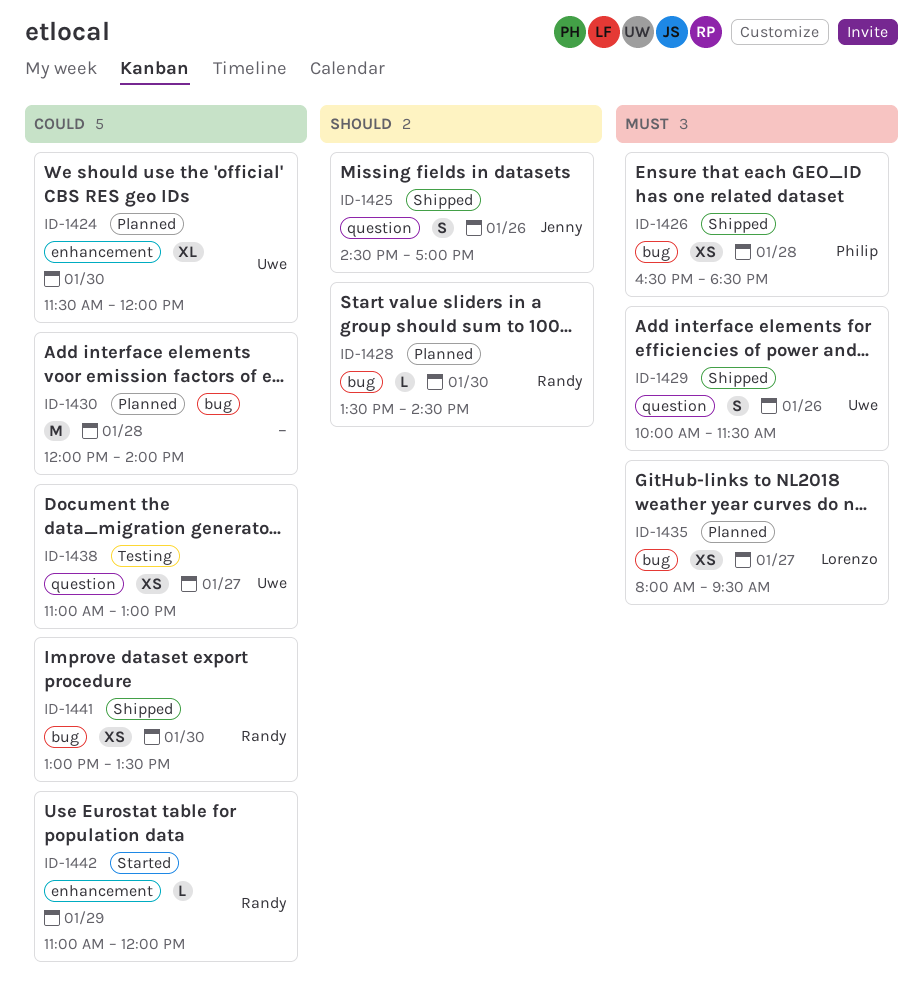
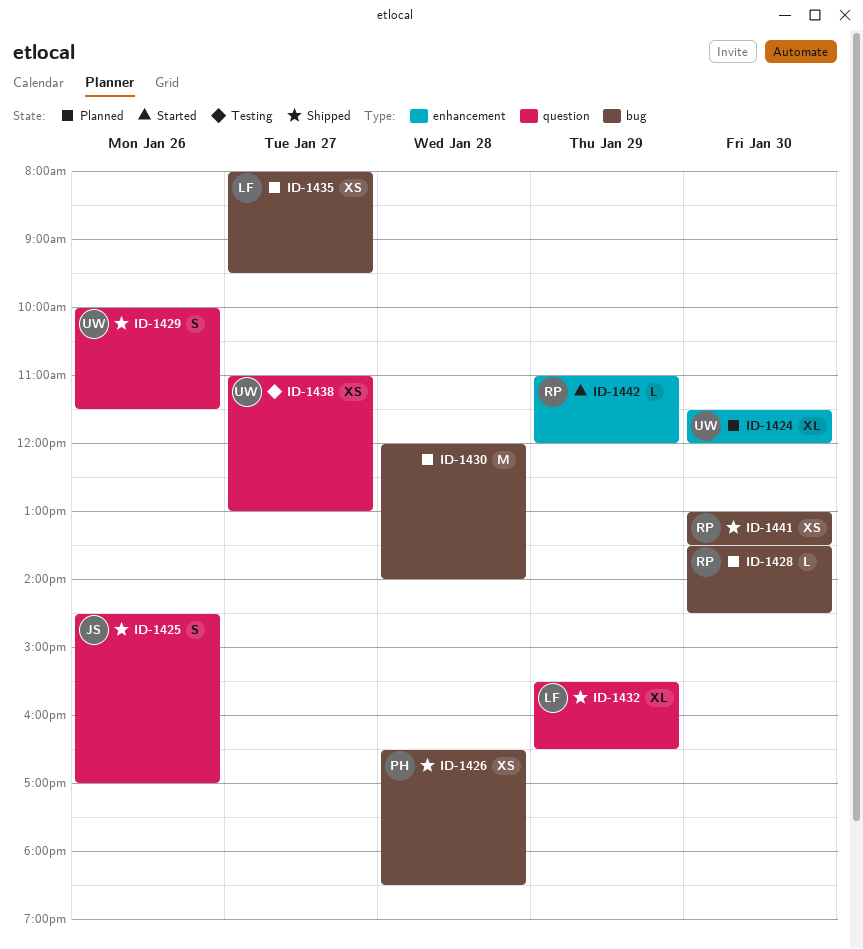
ID-1432: none -> present

